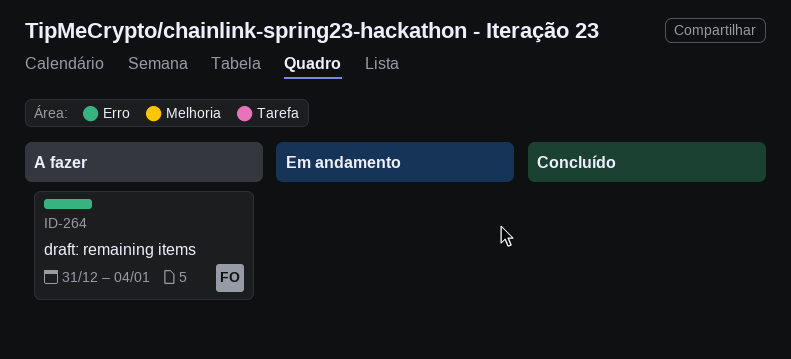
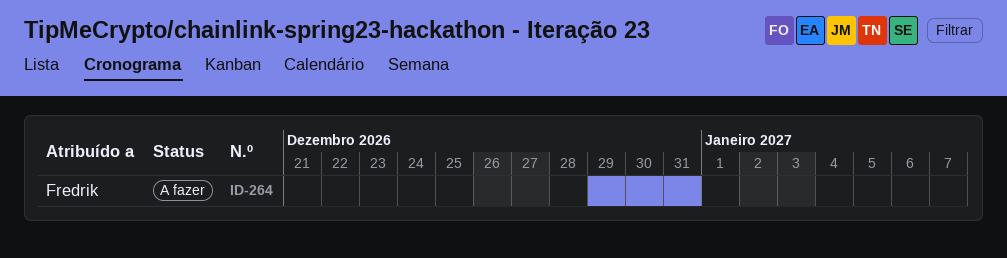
ID-264, start: Dec 31 -> Dec 29
ID-264, due: Jan 4 -> Dec 31

